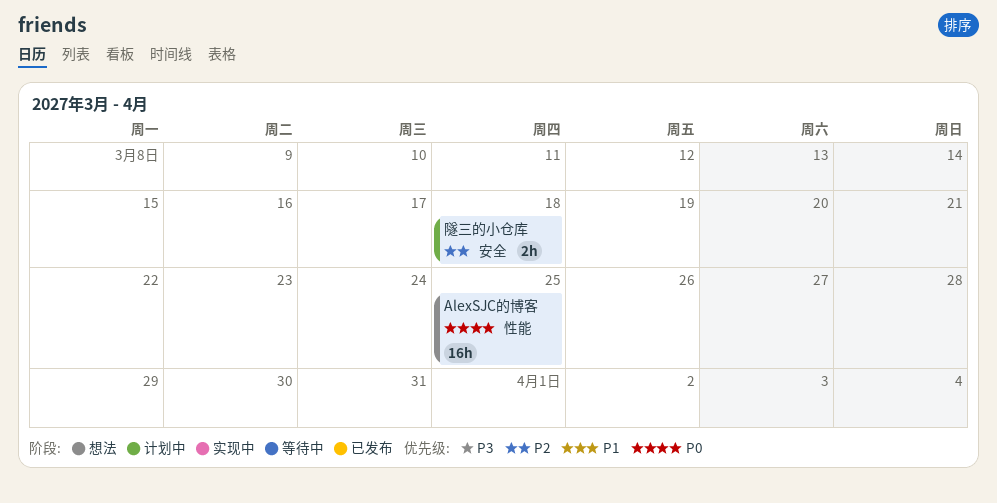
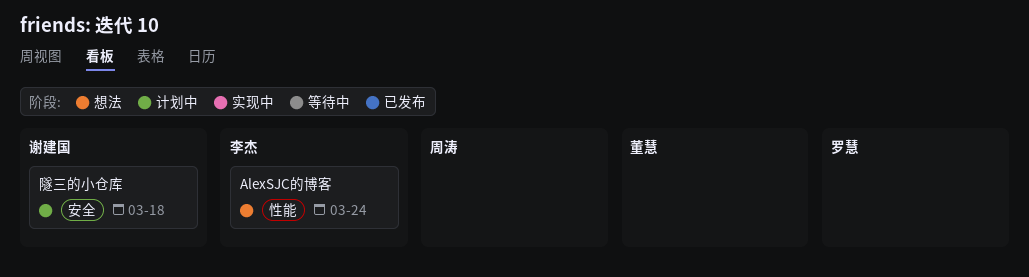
AlexSJC的博客, due: Mar 25 -> Mar 24

